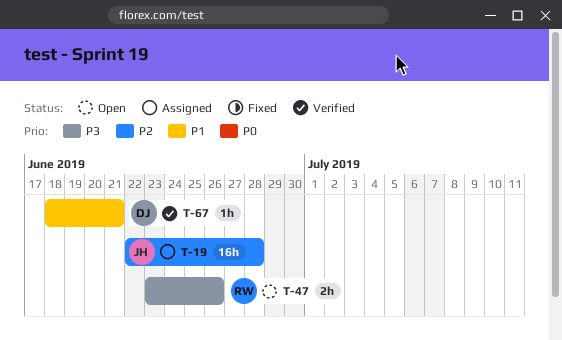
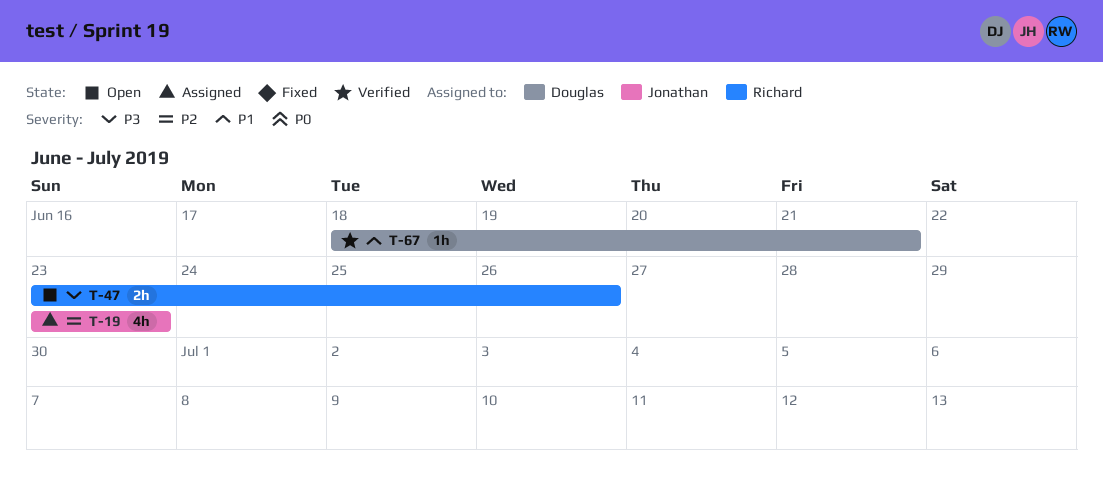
T-19, estimate: 16h -> 4h
T-19, start: Jun 22 -> Jun 23
T-19, due: Jun 28 -> Jun 23

